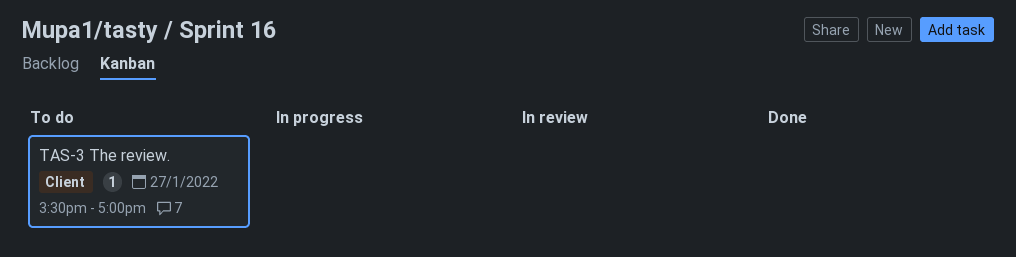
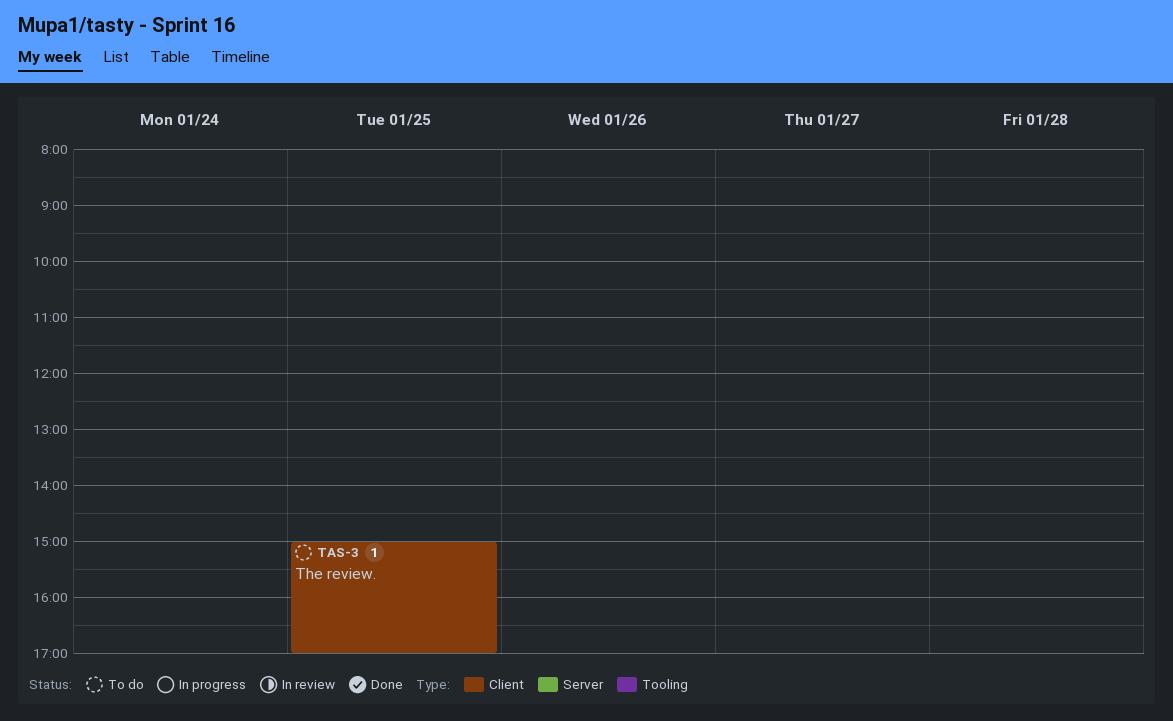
TAS-3, day: Jan 27 -> Jan 25
TAS-3, begins: 15:30 -> 15:00

